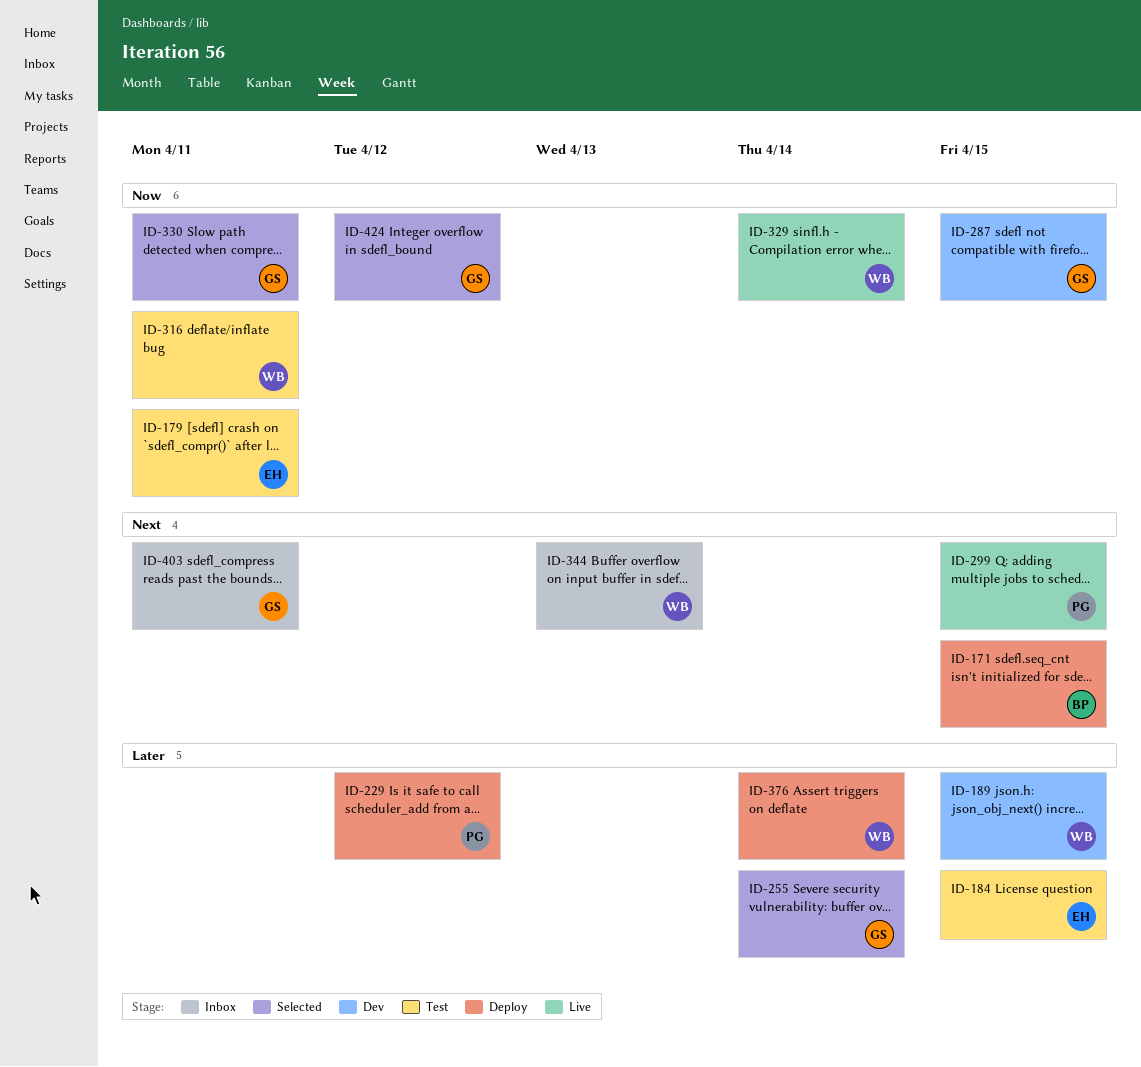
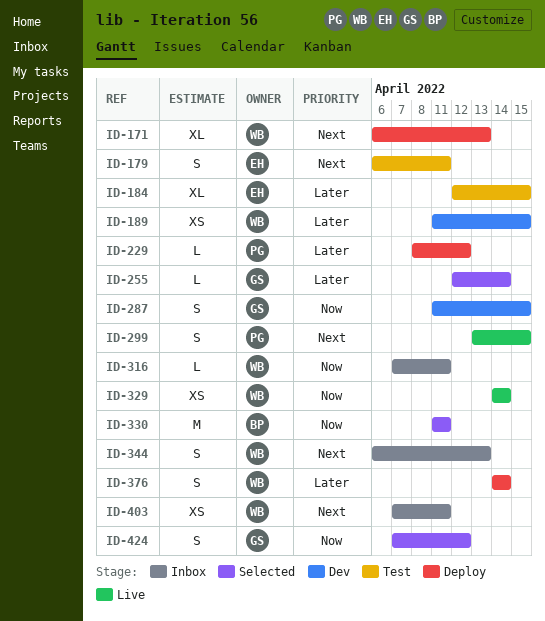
ID-171, owner: BP -> WB
ID-171, due: Apr 15 -> Apr 13
ID-179, priority: Now -> Next
ID-316, status: Test -> Inbox
ID-330, owner: GS -> BP
ID-403, owner: GS -> WB

